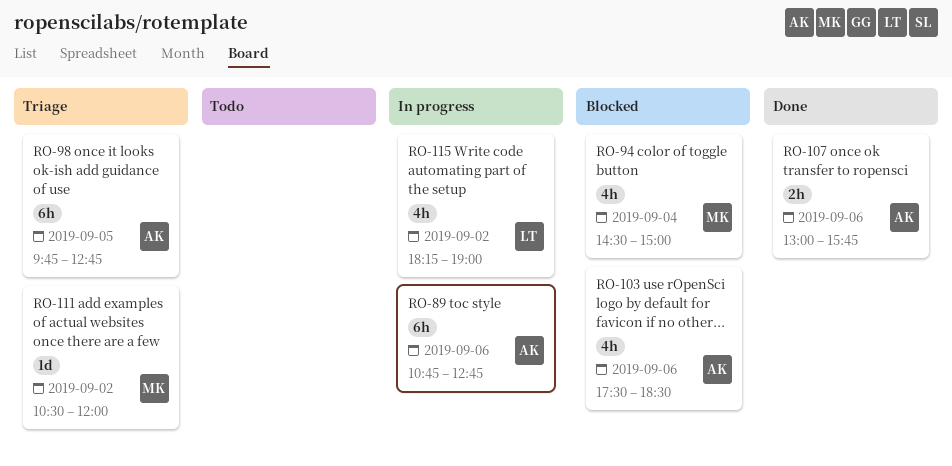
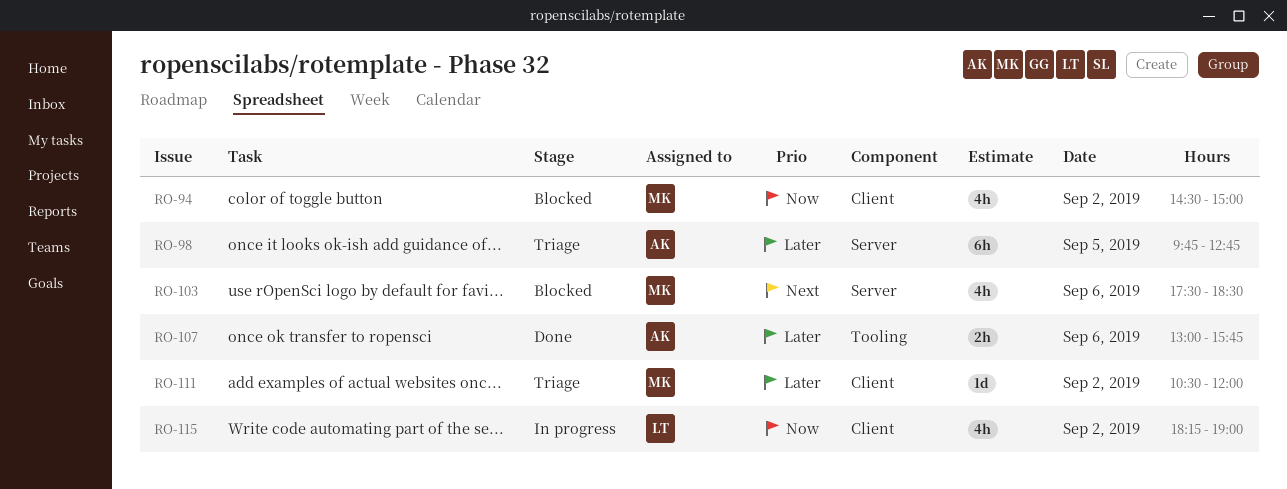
RO-89: present -> none
RO-94, day: Sep 4 -> Sep 2
RO-103, owner: AK -> MK

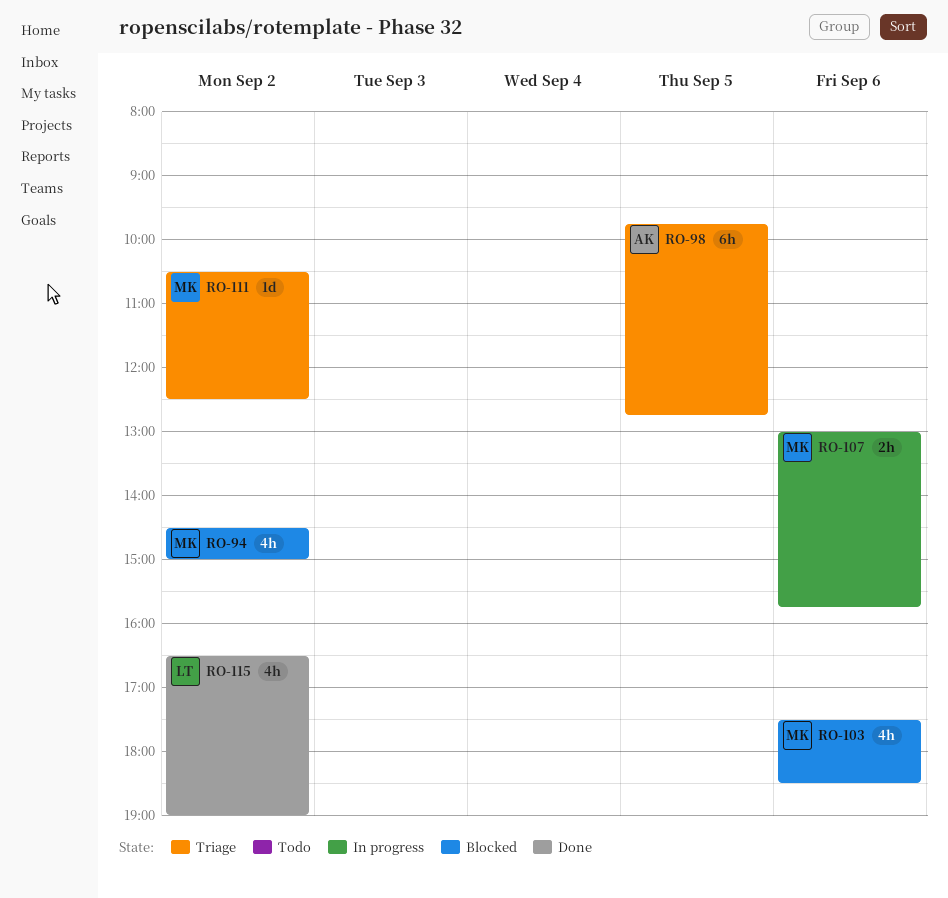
RO-107, status: Done -> In progress
RO-107, owner: AK -> MK
RO-111, ends: 12:00 -> 12:30
RO-115, status: In progress -> Done
RO-115, begins: 18:15 -> 16:30

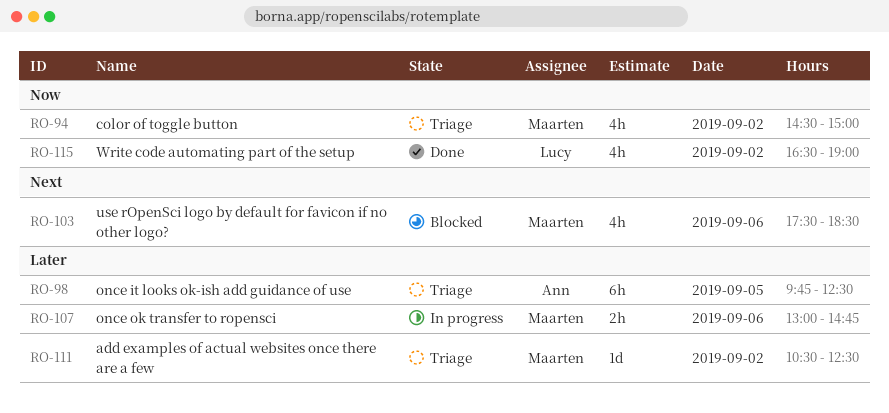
RO-94, status: Blocked -> Triage
RO-98, ends: 12:45 -> 12:30
RO-107, ends: 15:45 -> 14:45

